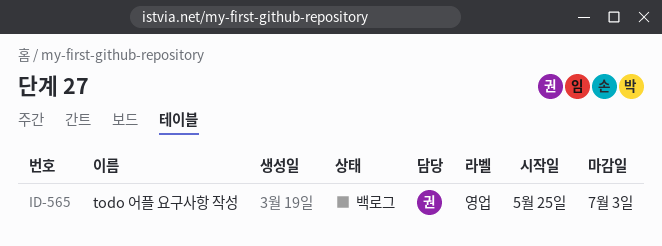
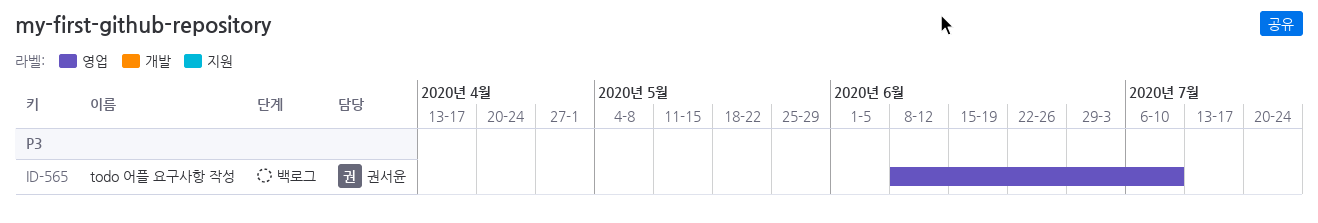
ID-565, start: May 25 -> Jun 8
ID-565, due: Jul 3 -> Jul 10

